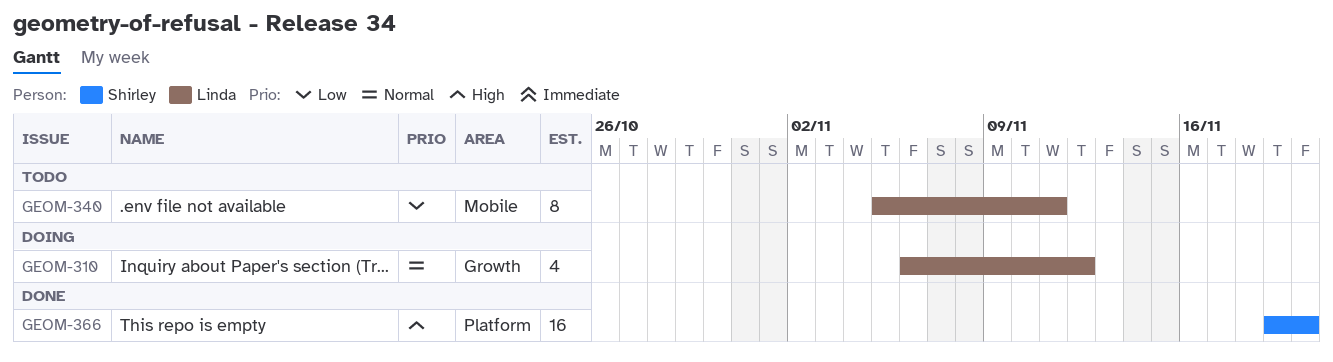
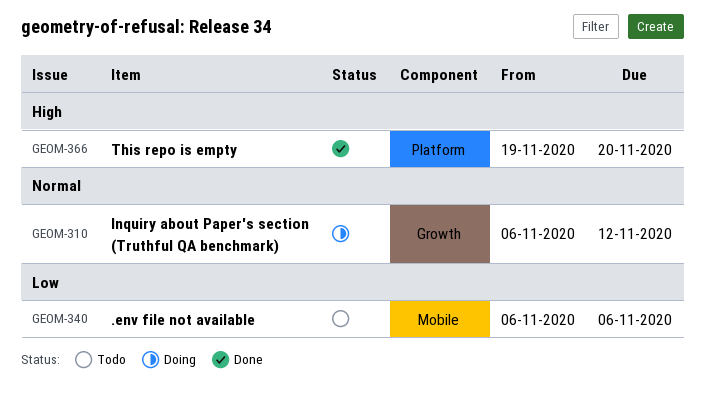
GEOM-340, start: Nov 5 -> Nov 6
GEOM-340, due: Nov 11 -> Nov 6

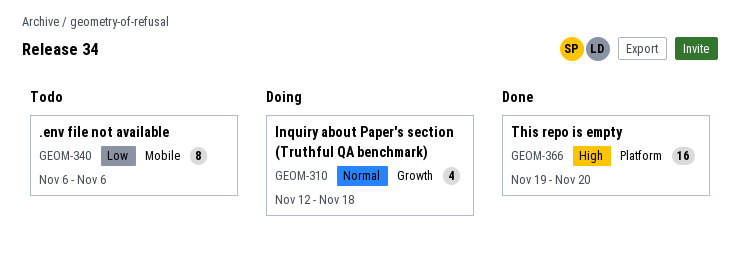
GEOM-310, start: Nov 6 -> Nov 12
GEOM-310, due: Nov 12 -> Nov 18

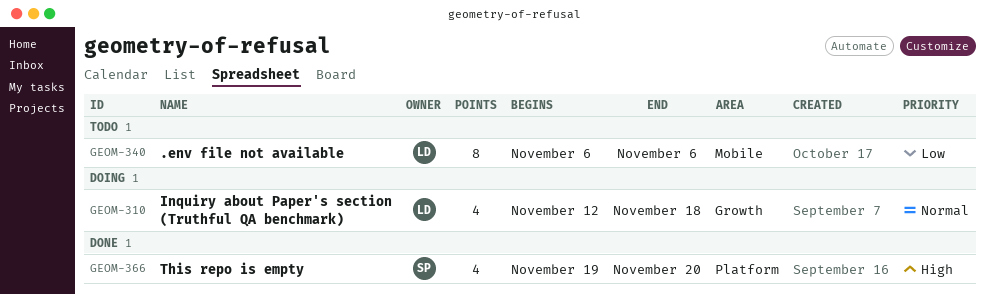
GEOM-366, estimate: 16 -> 4

